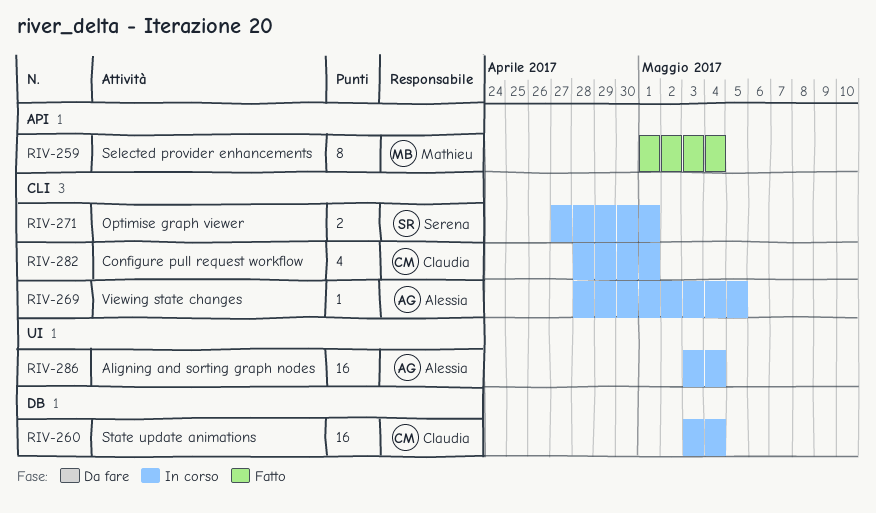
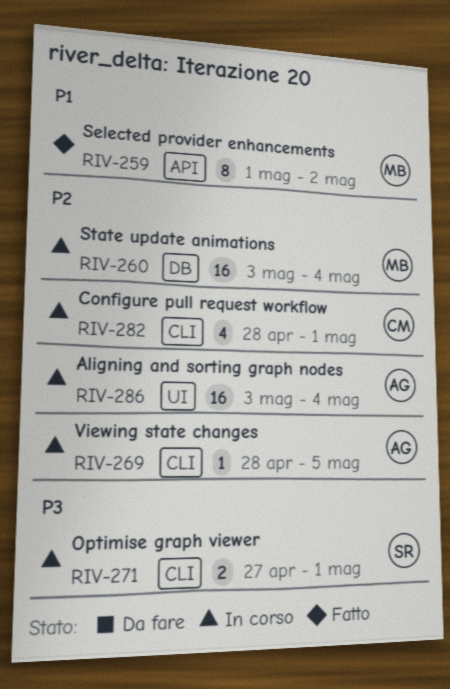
RIV-259, due: May 4 -> May 2
RIV-260, owner: Claudia -> Mathieu

